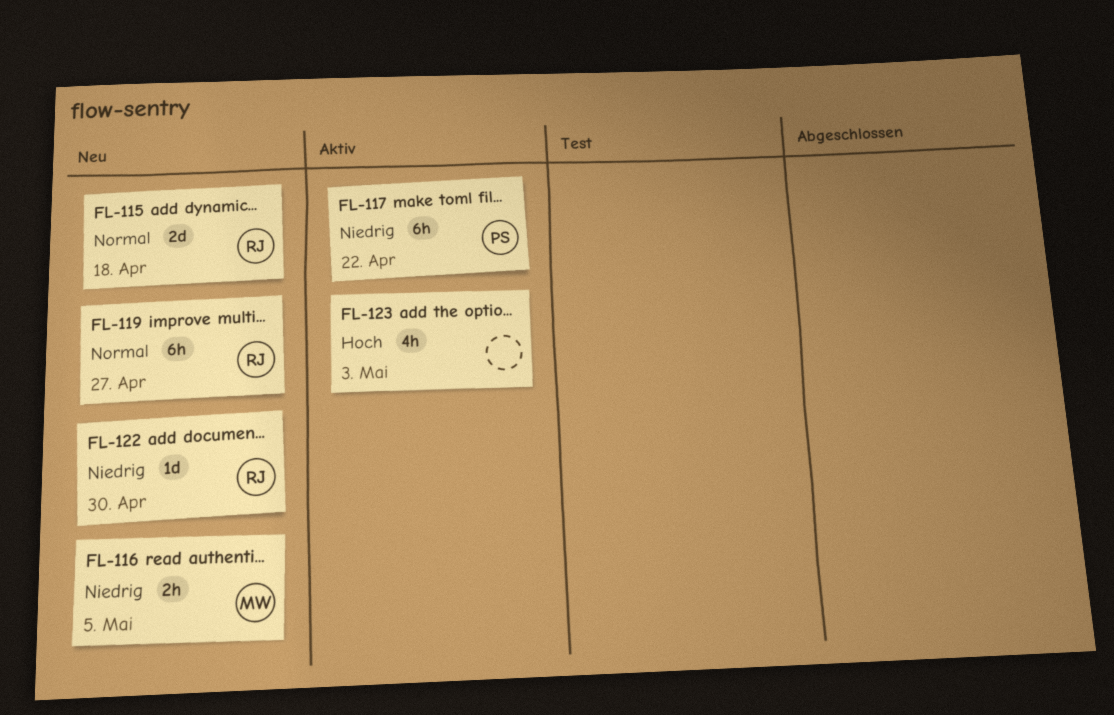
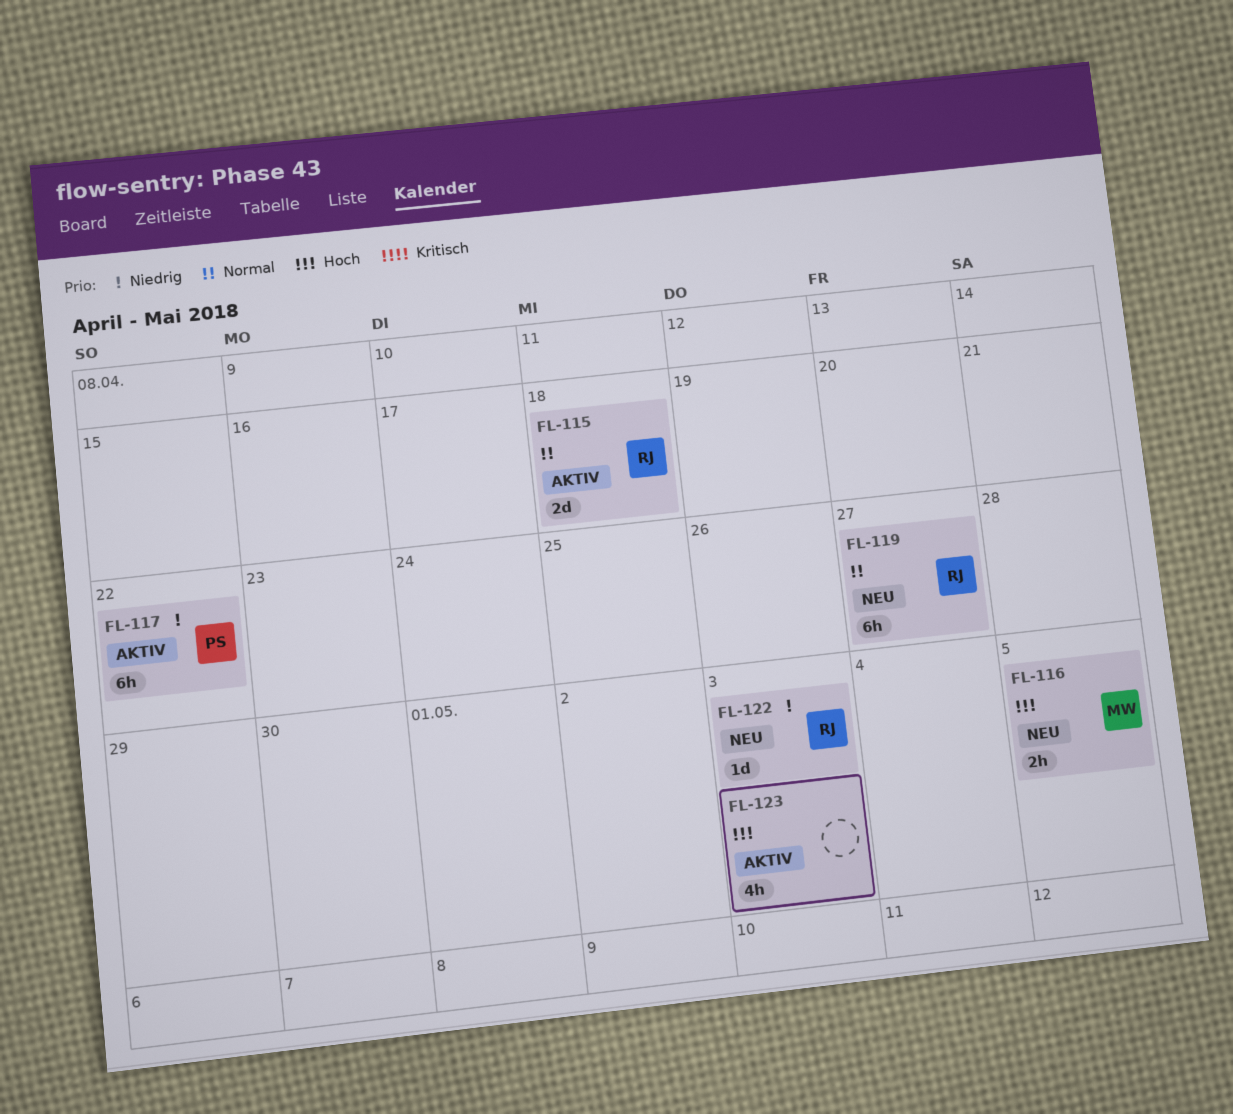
FL-115, status: Neu -> Aktiv
FL-116, priority: Niedrig -> Hoch
FL-122, due: Apr 30 -> May 3

